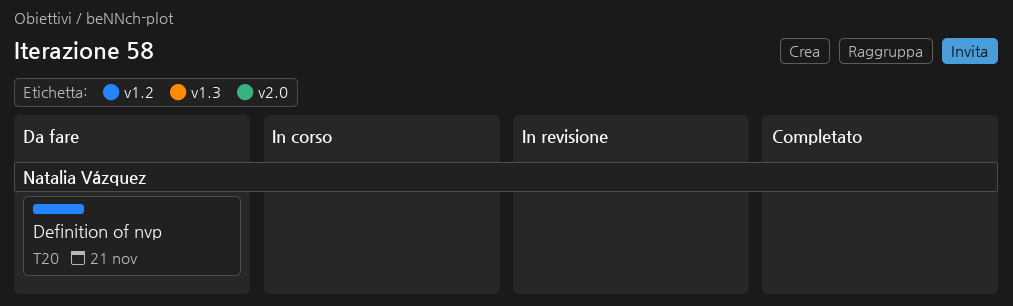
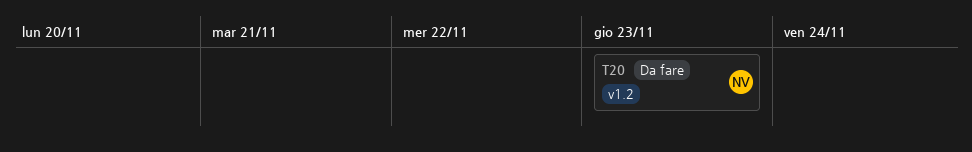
T20, due: Nov 21 -> Nov 23

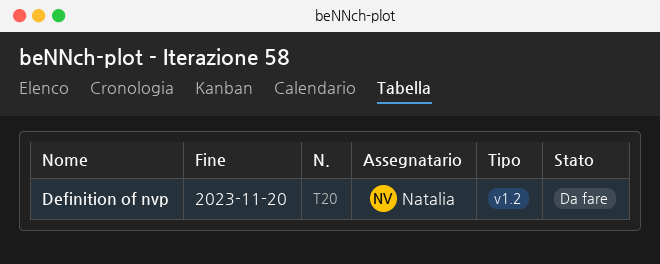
T20, due: Nov 23 -> Nov 20

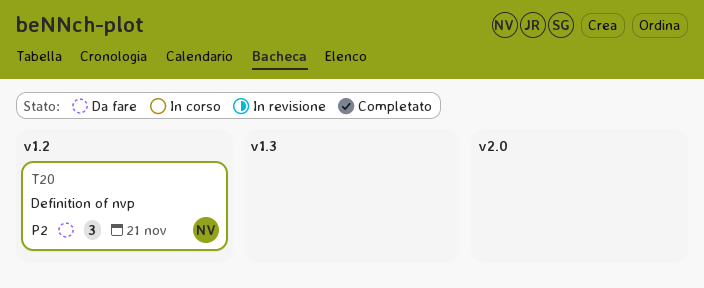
T20, due: Nov 20 -> Nov 21

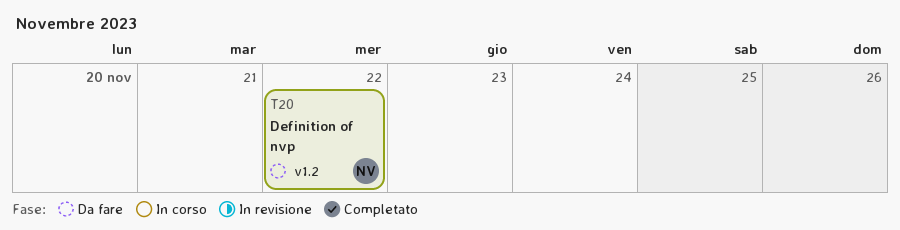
T20, due: Nov 21 -> Nov 22

